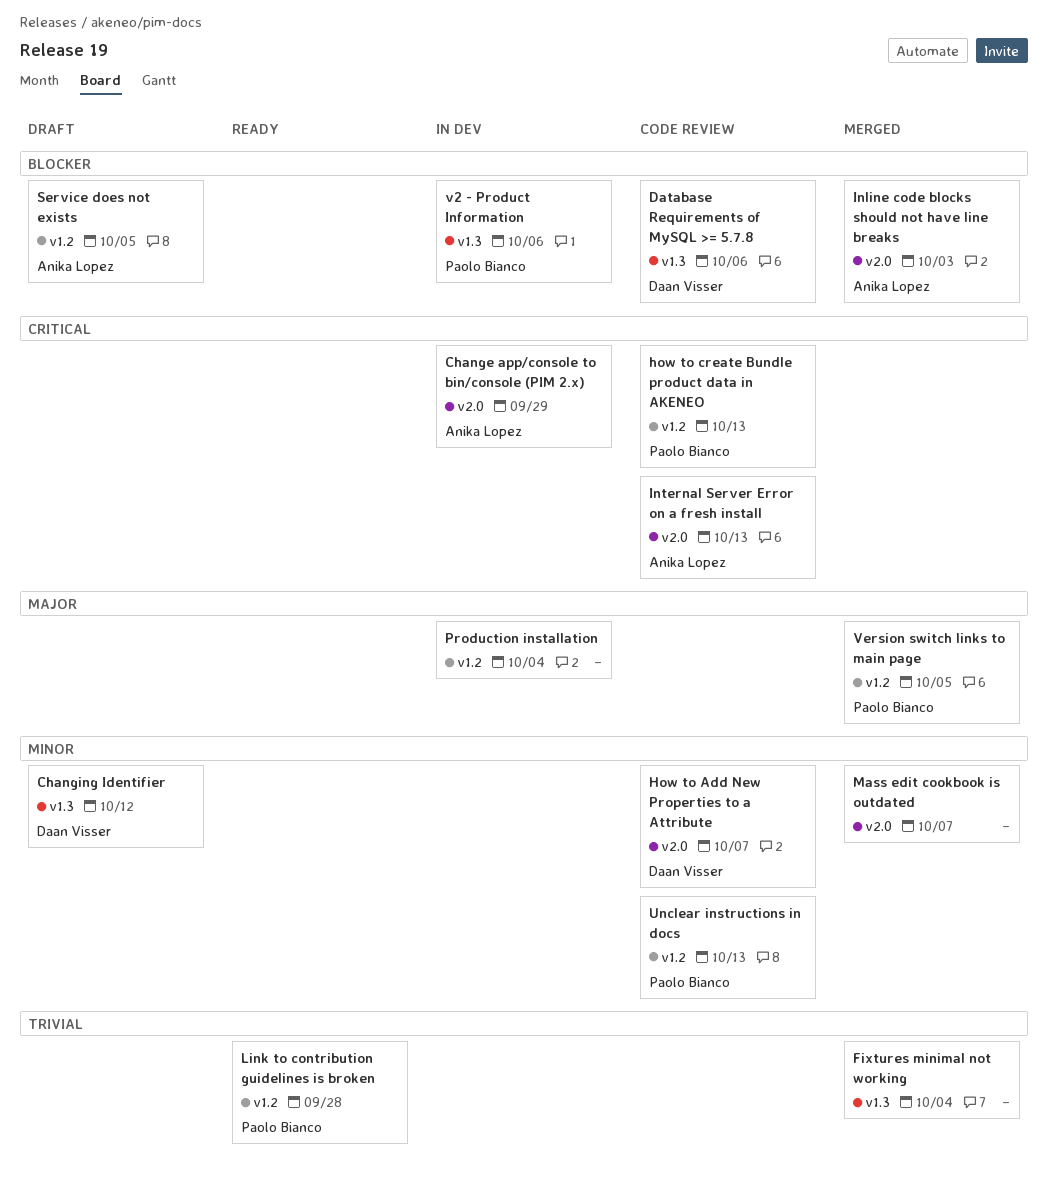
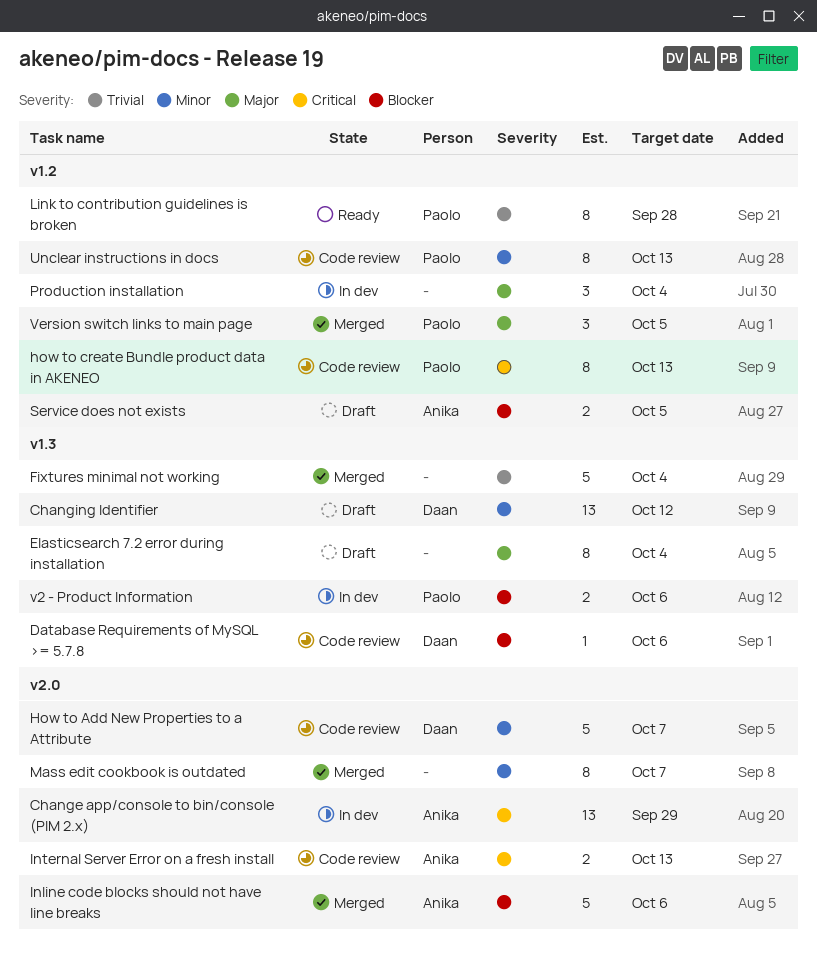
Elasticsearch 7.2 error during installation: none -> present
Inline code blocks should not have line breaks, due: Oct 3 -> Oct 6

